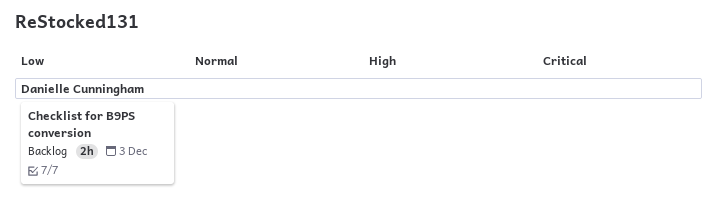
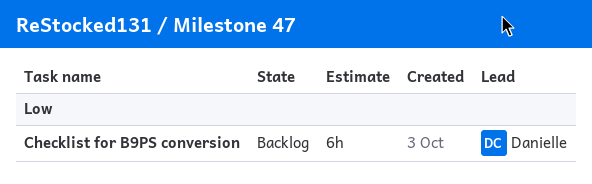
Checklist for B9PS conversion, estimate: 2h -> 6h

